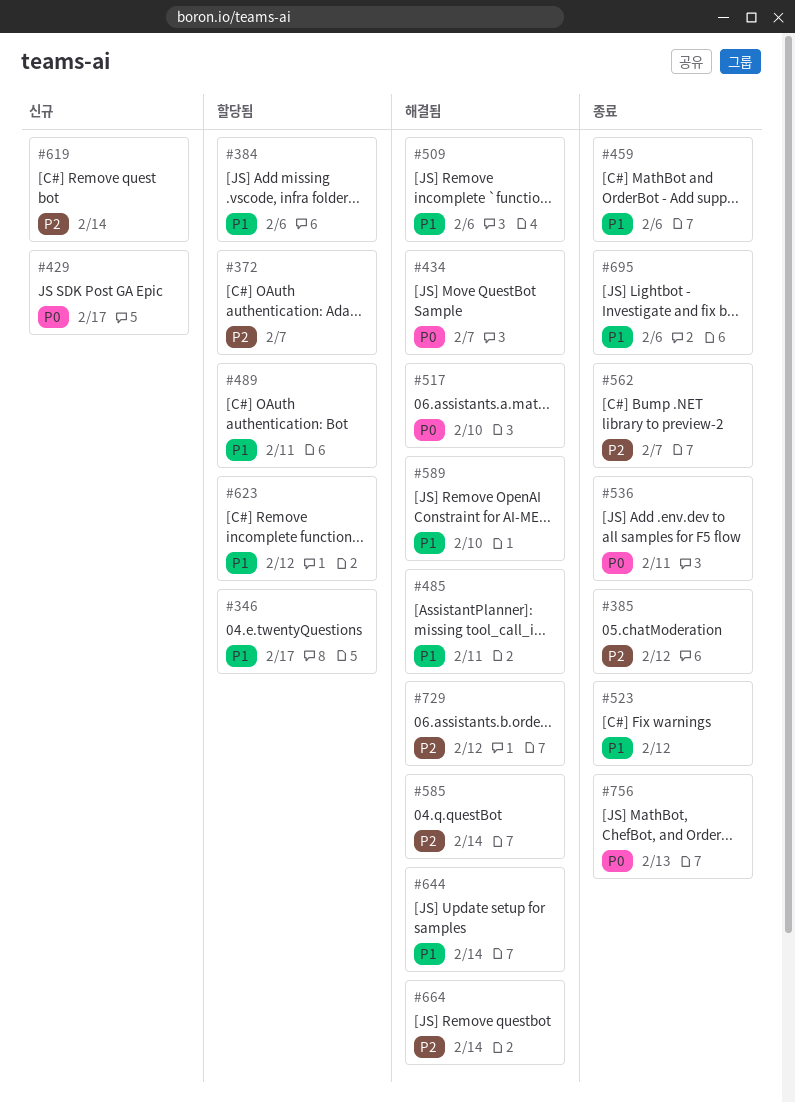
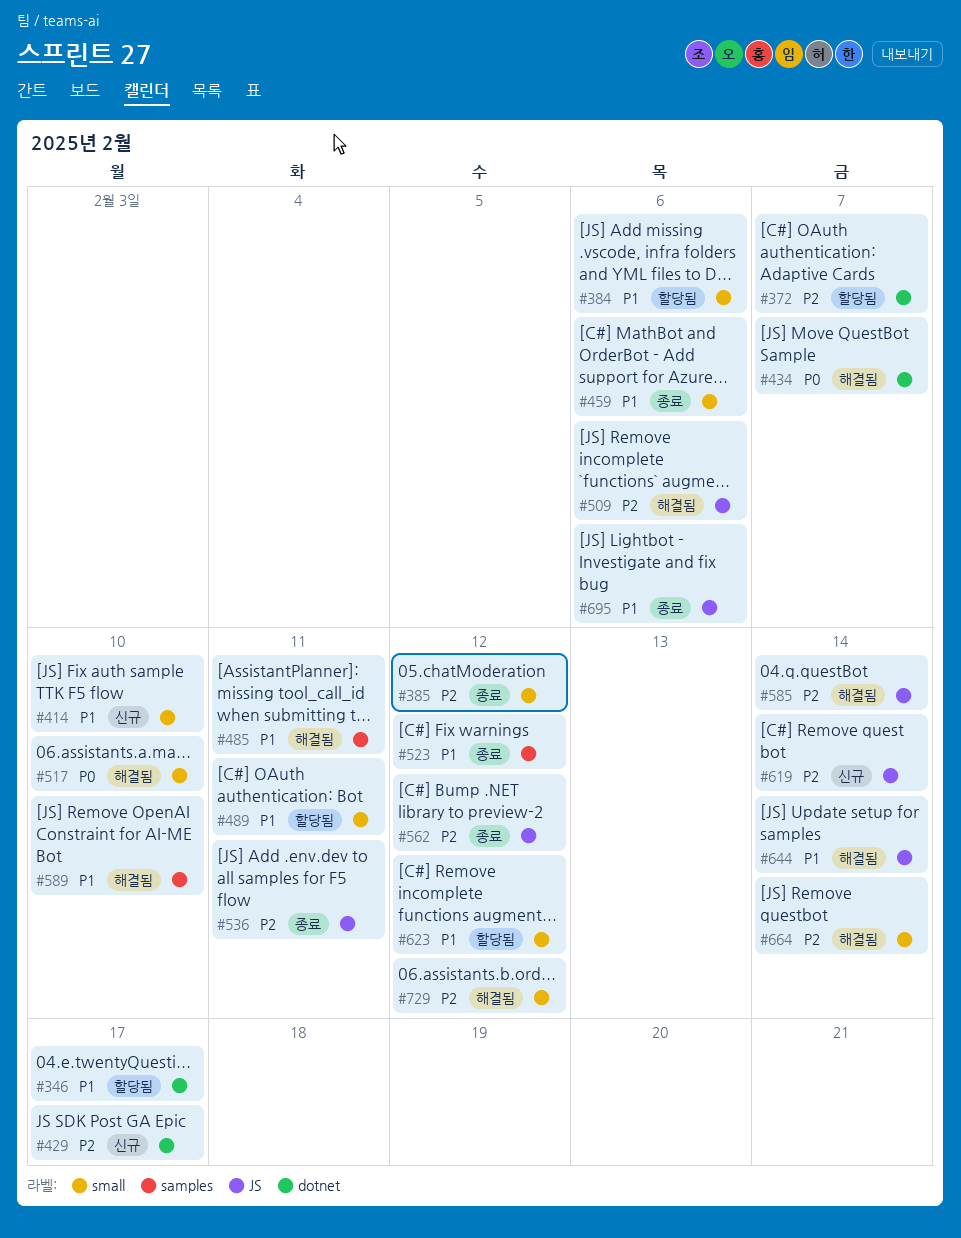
#414: none -> present
#429, priority: P0 -> P2
#509, priority: P1 -> P2
#536, priority: P0 -> P2
#562, due: Feb 7 -> Feb 12
#756: present -> none

